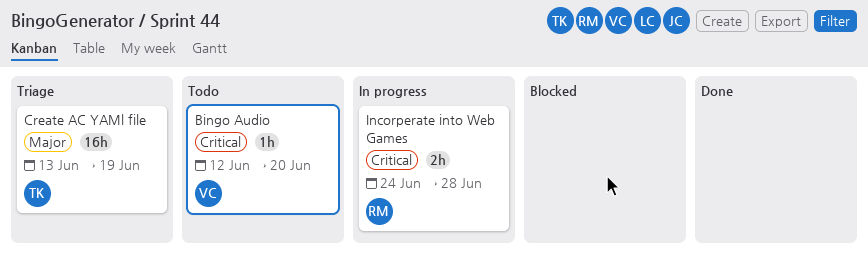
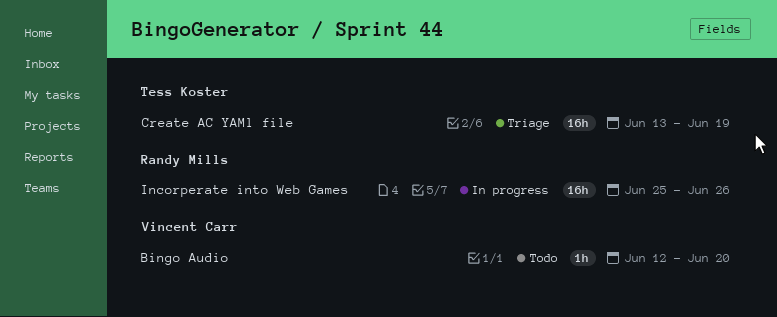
Incorperate into Web Games, estimate: 2h -> 16h
Incorperate into Web Games, start: Jun 24 -> Jun 25
Incorperate into Web Games, due: Jun 28 -> Jun 26

